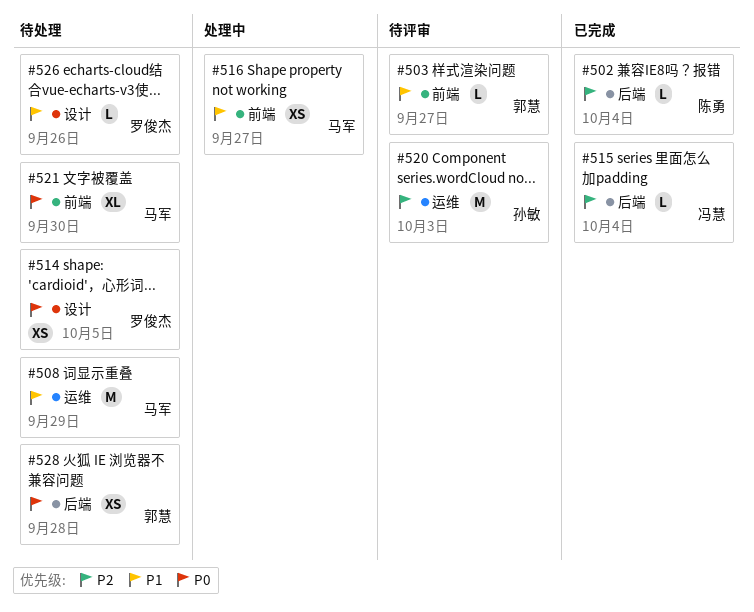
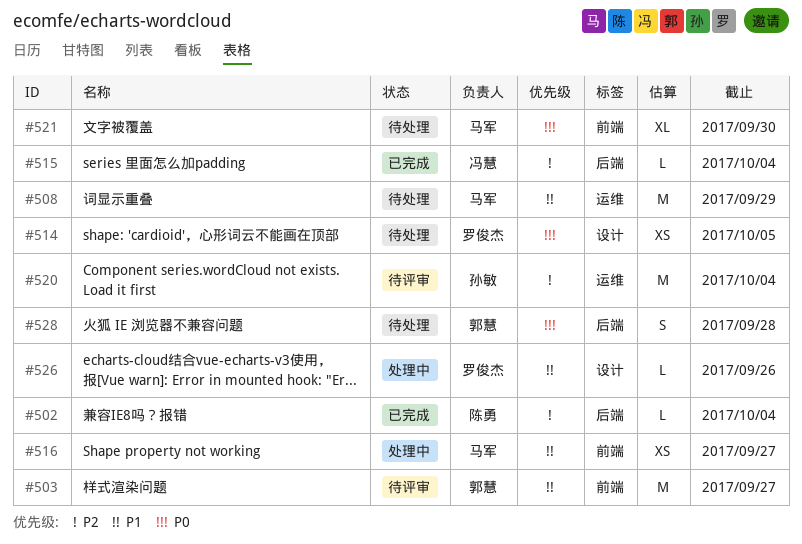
#503, estimate: L -> M
#520, due: Oct 3 -> Oct 4
#526, status: 待处理 -> 处理中
#528, estimate: XS -> S

